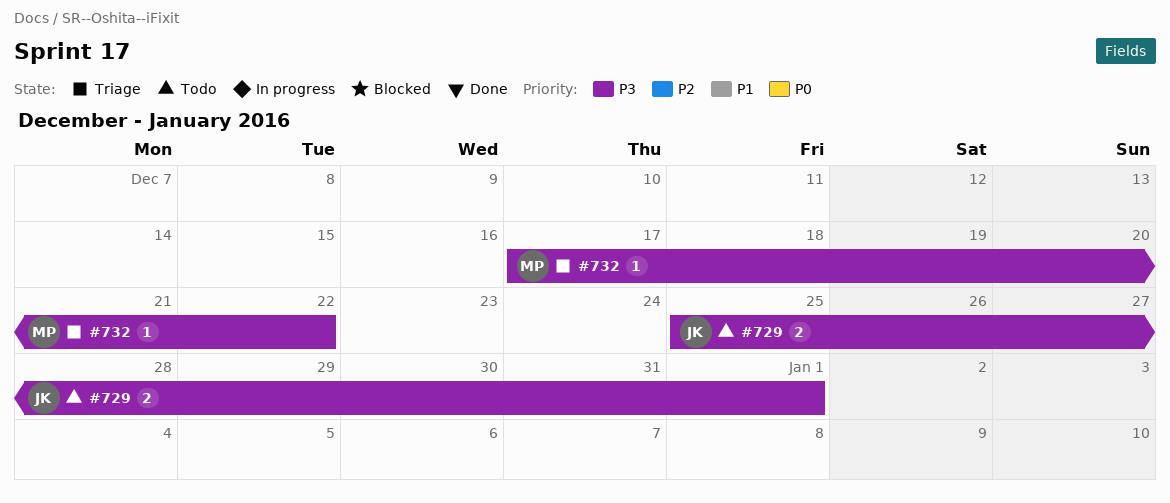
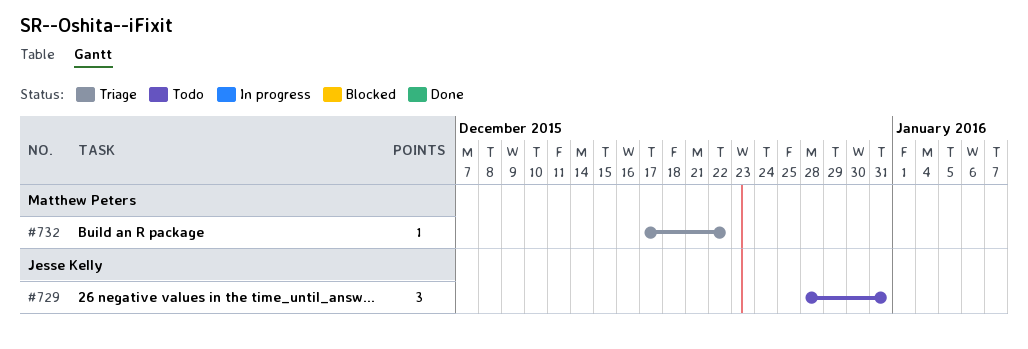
#729, estimate: 2 -> 3
#729, start: Dec 25 -> Dec 28
#729, due: Jan 1 -> Dec 31

